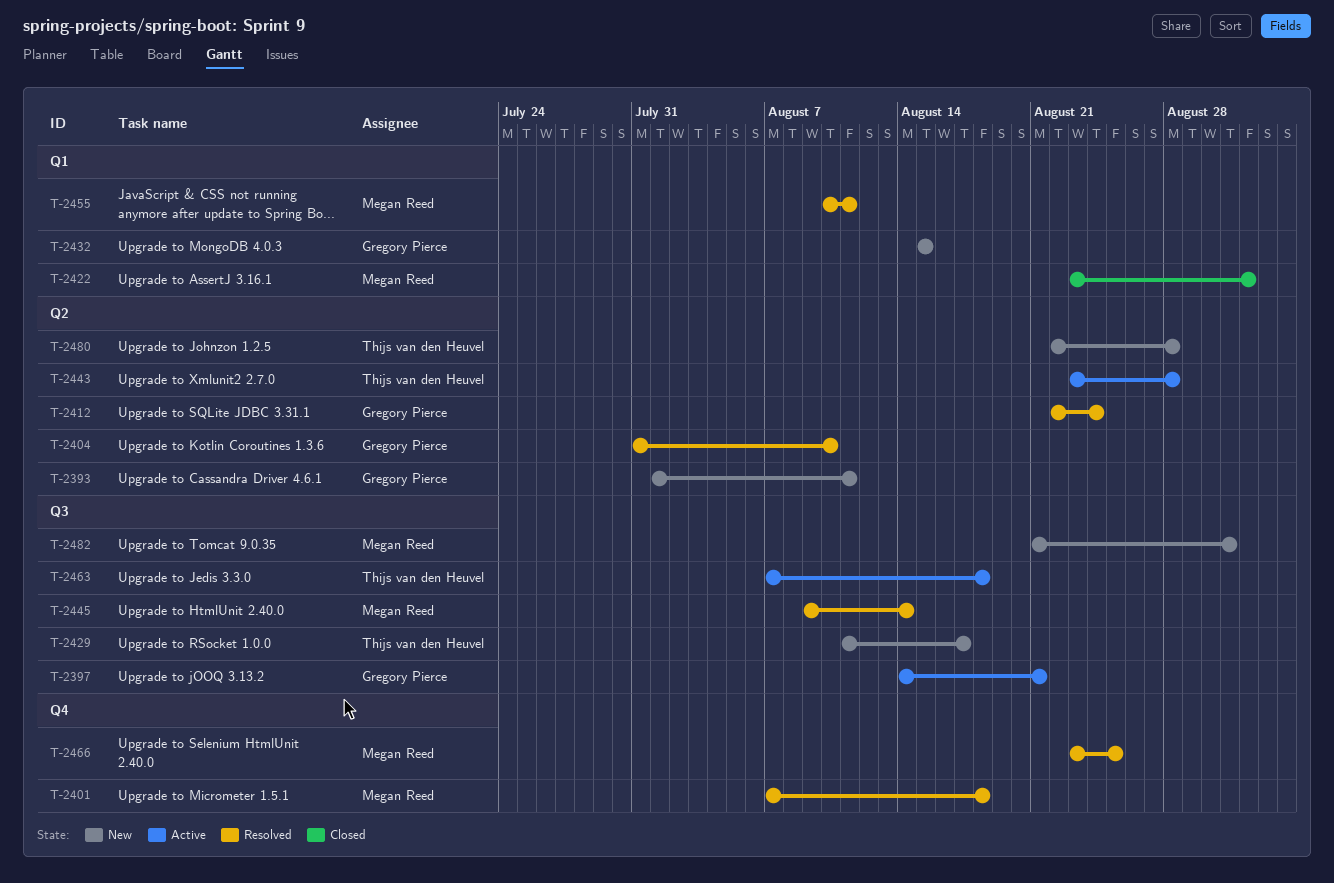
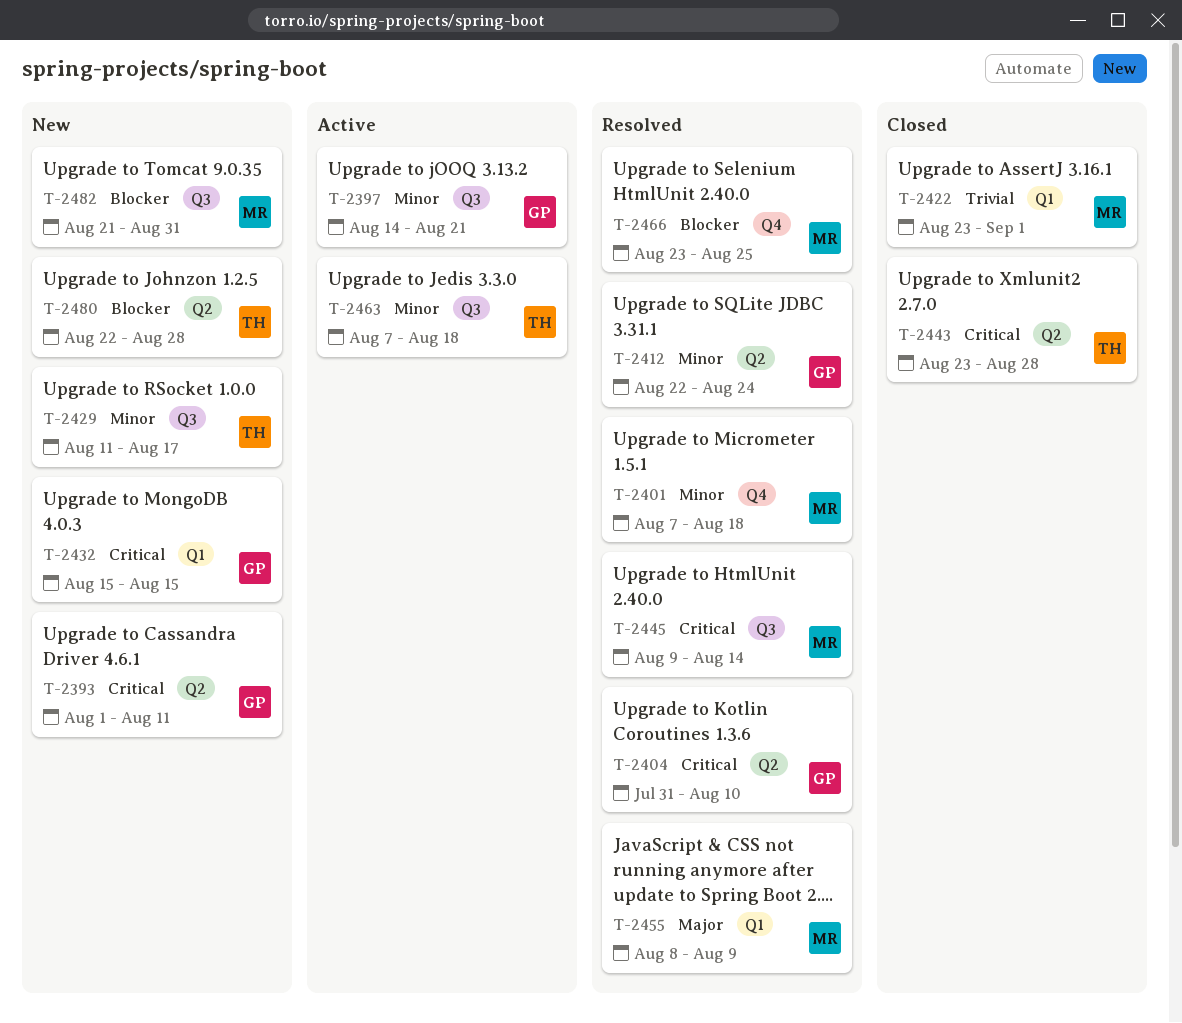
T-2443, status: Active -> Closed
T-2455, start: Aug 10 -> Aug 8
T-2455, due: Aug 11 -> Aug 9

